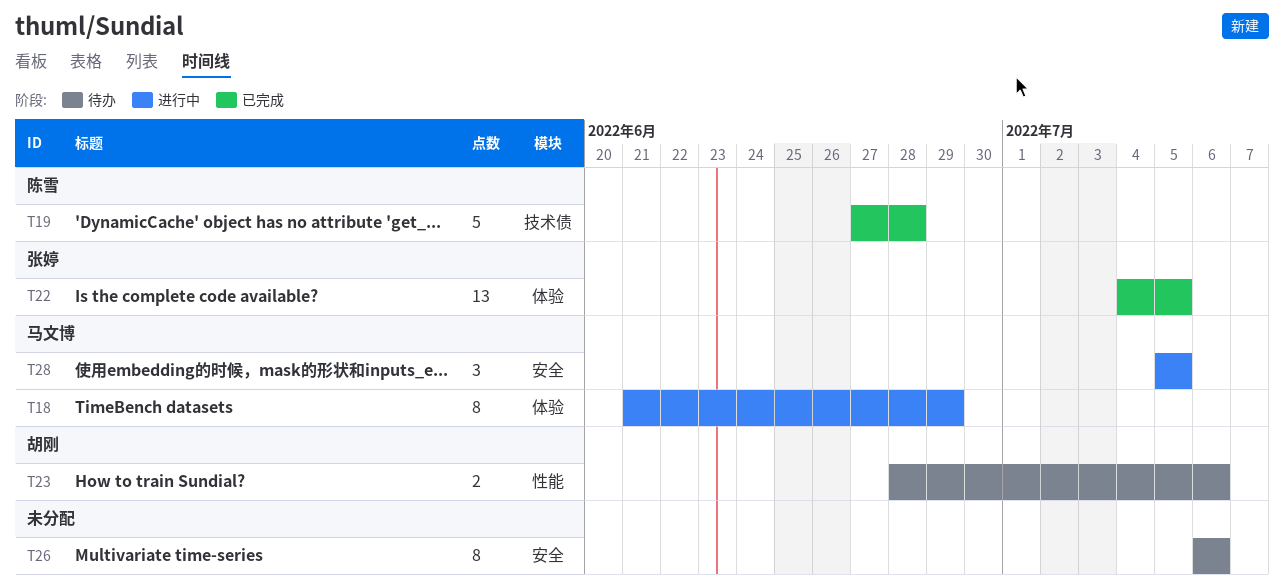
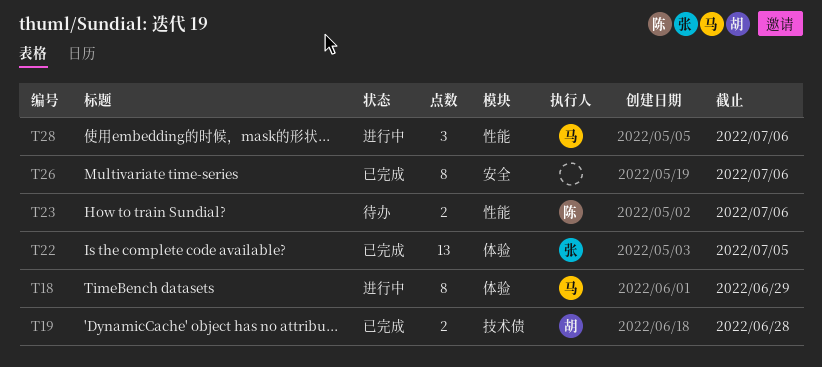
T19, owner: 陈雪 -> 胡刚
T19, estimate: 5 -> 2
T23, owner: 胡刚 -> 陈雪
T26, status: 待办 -> 已完成
T28, label: 安全 -> 性能
T28, due: Jul 5 -> Jul 6

